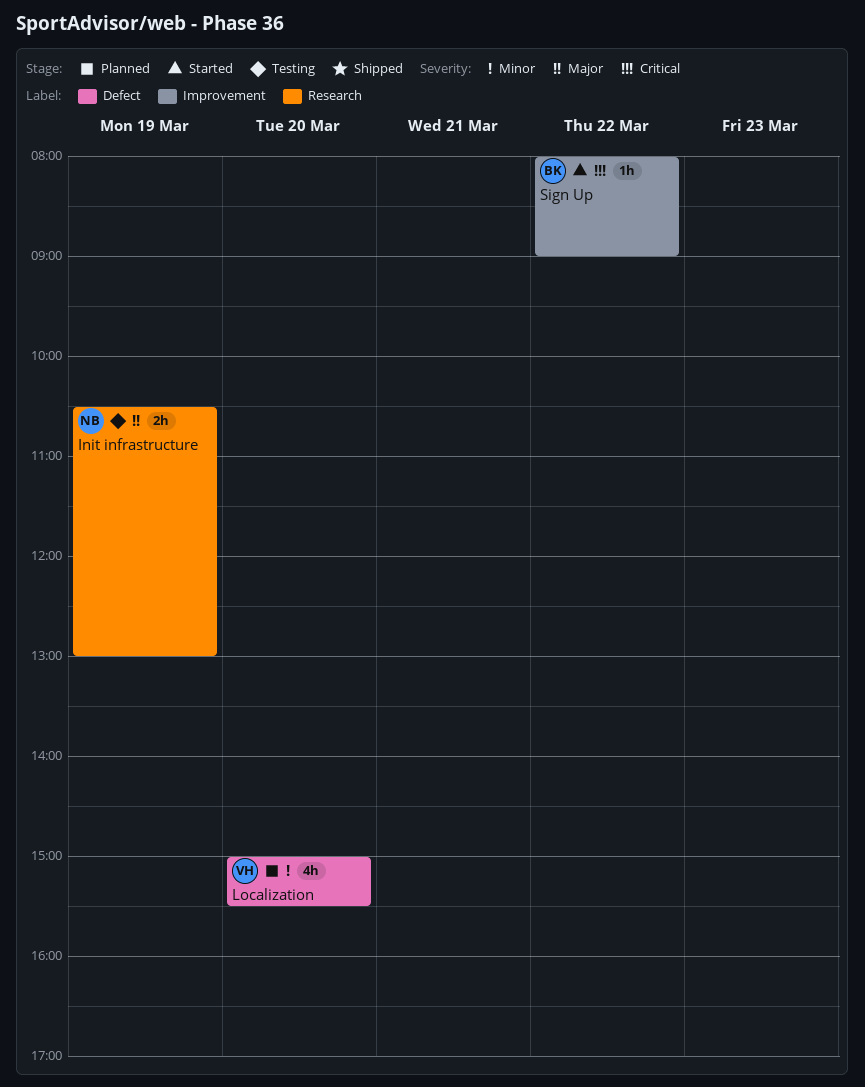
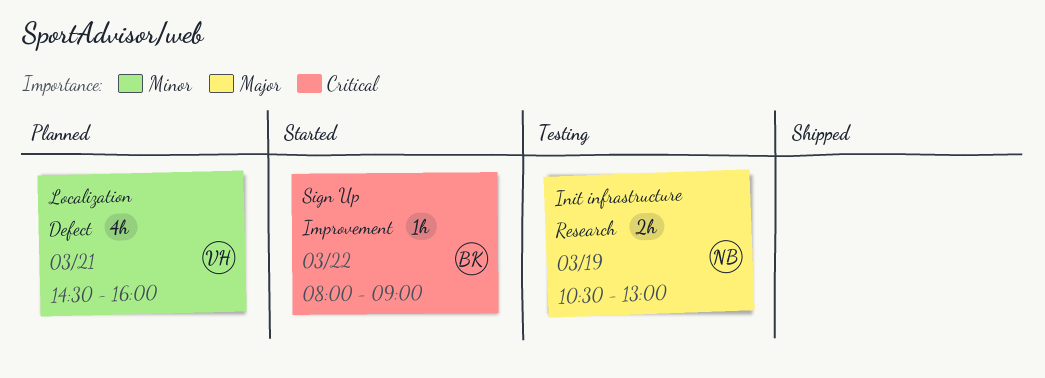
Localization, day: Mar 20 -> Mar 21
Localization, begins: 15:00 -> 14:30
Localization, ends: 15:30 -> 16:00

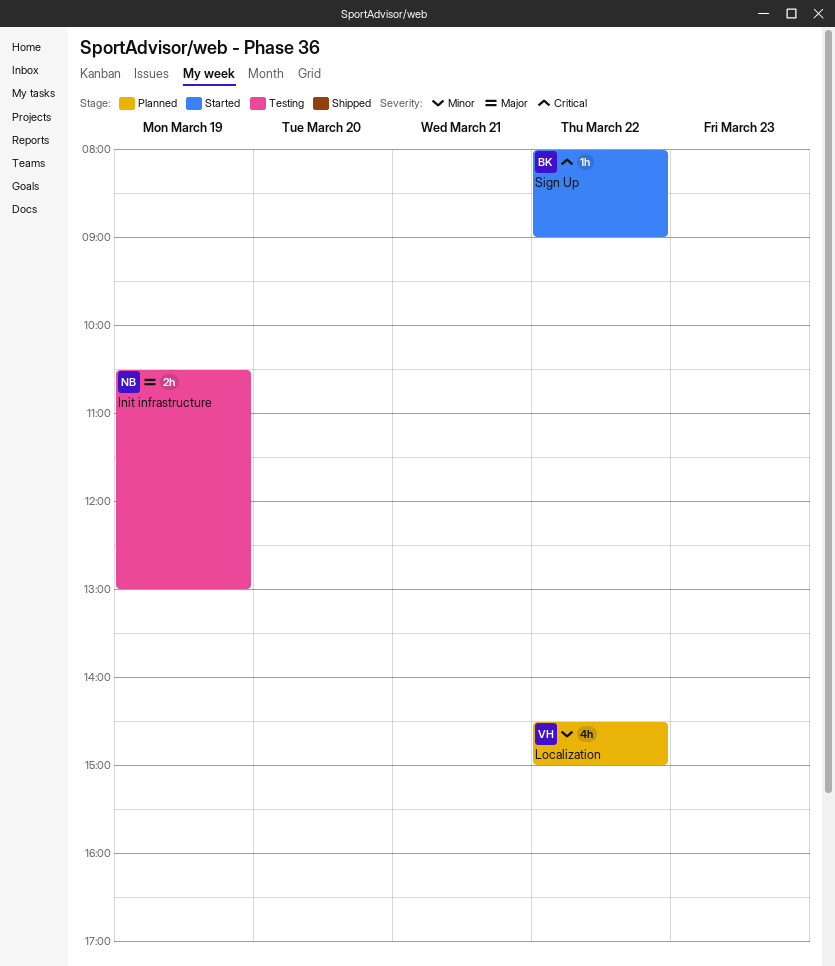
Localization, day: Mar 21 -> Mar 22
Localization, ends: 16:00 -> 15:00

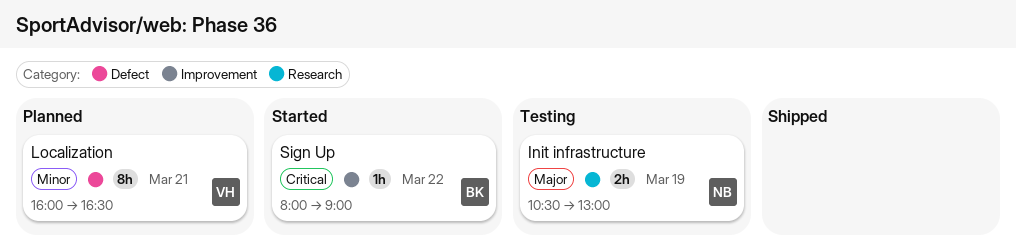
Localization, estimate: 4h -> 8h
Localization, day: Mar 22 -> Mar 21
Localization, begins: 14:30 -> 16:00
Localization, ends: 15:00 -> 16:30

